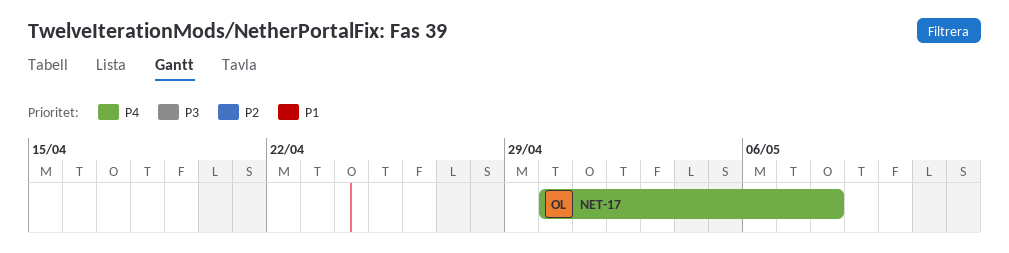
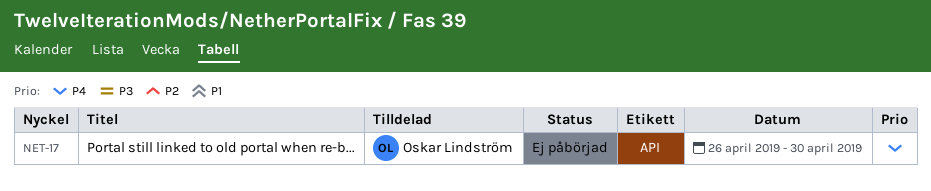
NET-17, start: Apr 30 -> Apr 26
NET-17, due: May 8 -> Apr 30

